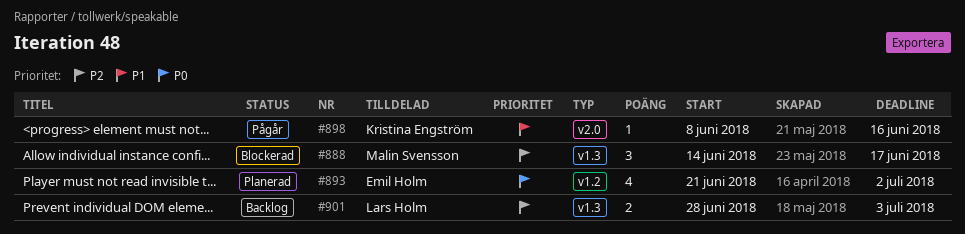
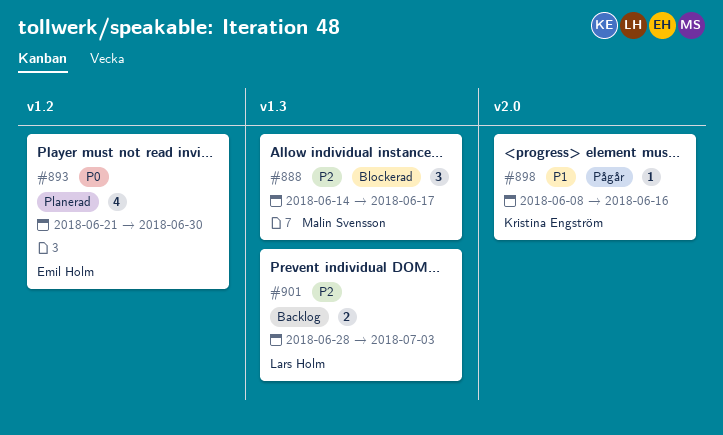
#893, due: Jul 2 -> Jun 30

